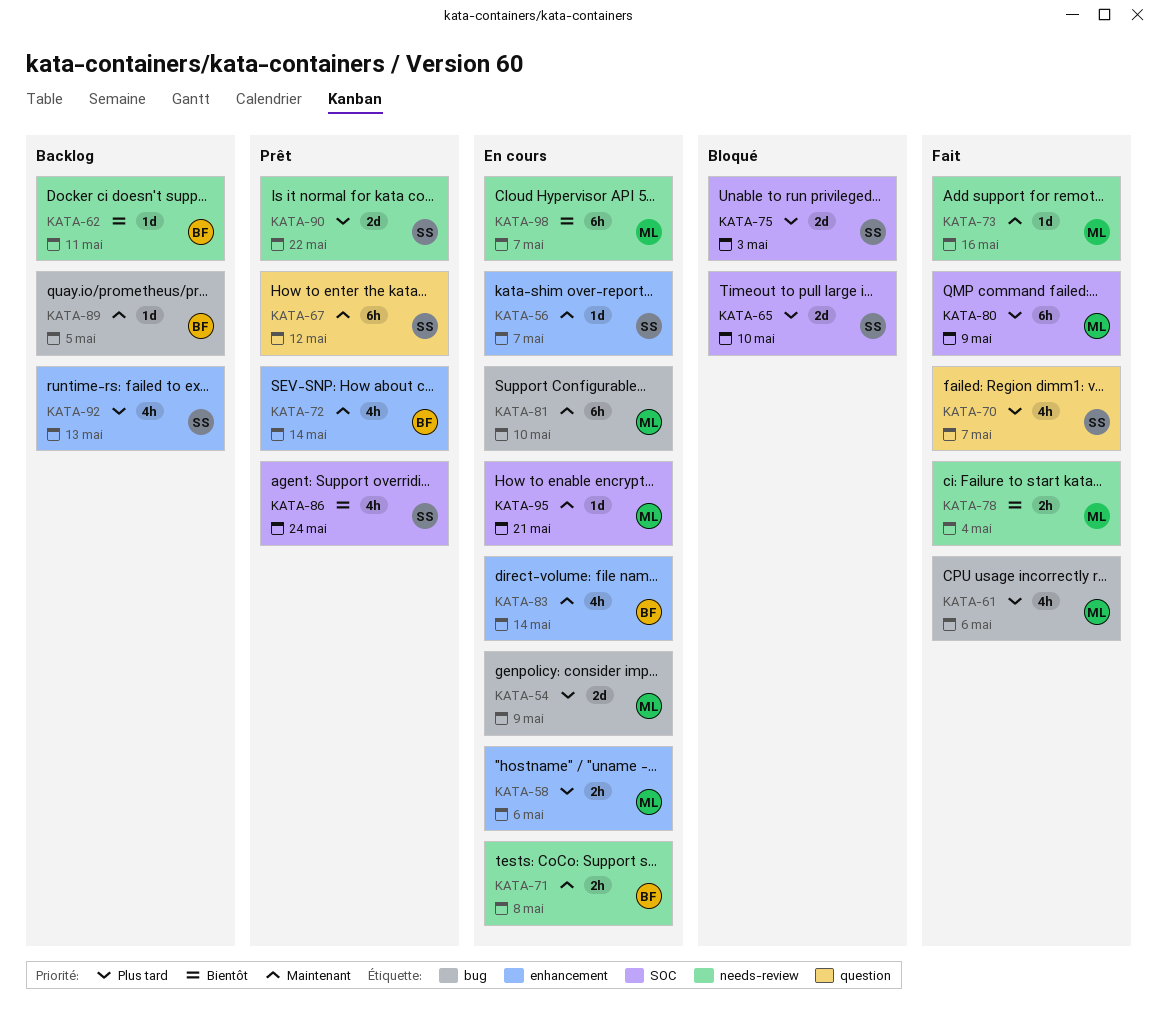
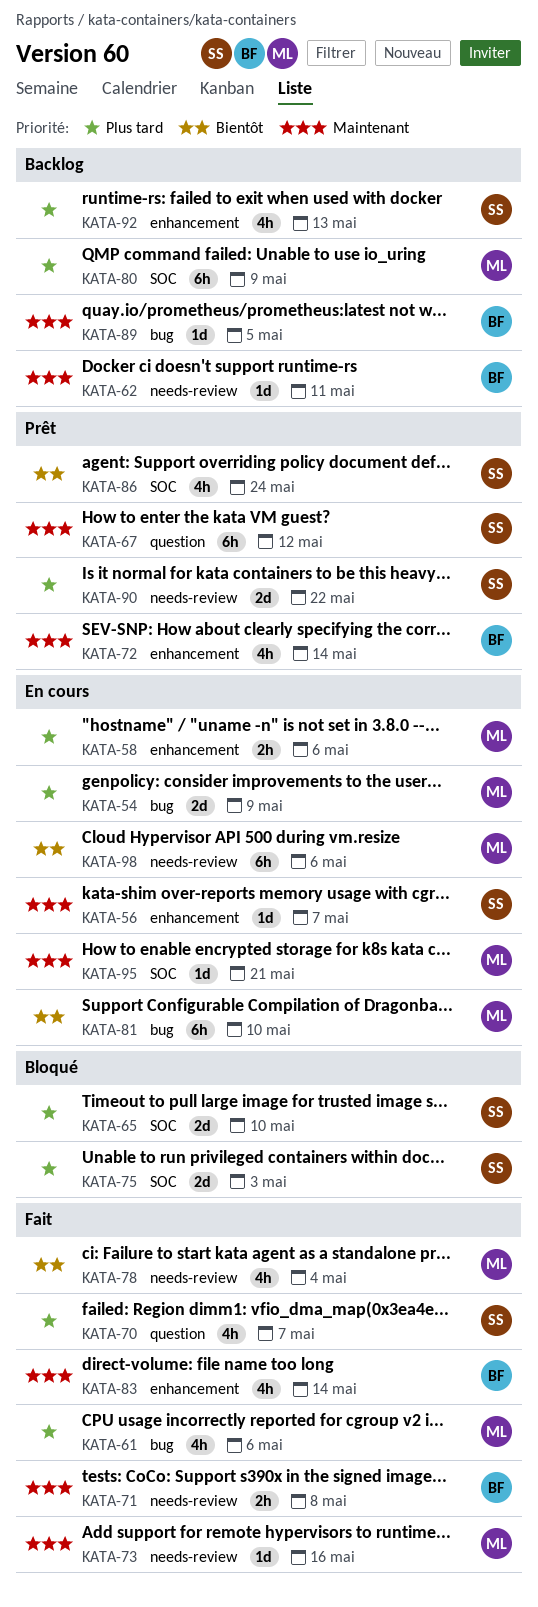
KATA-62, priority: Bientôt -> Maintenant
KATA-71, status: En cours -> Fait
KATA-78, estimate: 2h -> 4h
KATA-80, status: Fait -> Backlog
KATA-81, priority: Maintenant -> Bientôt
KATA-83, status: En cours -> Fait
KATA-98, due: May 7 -> May 6

